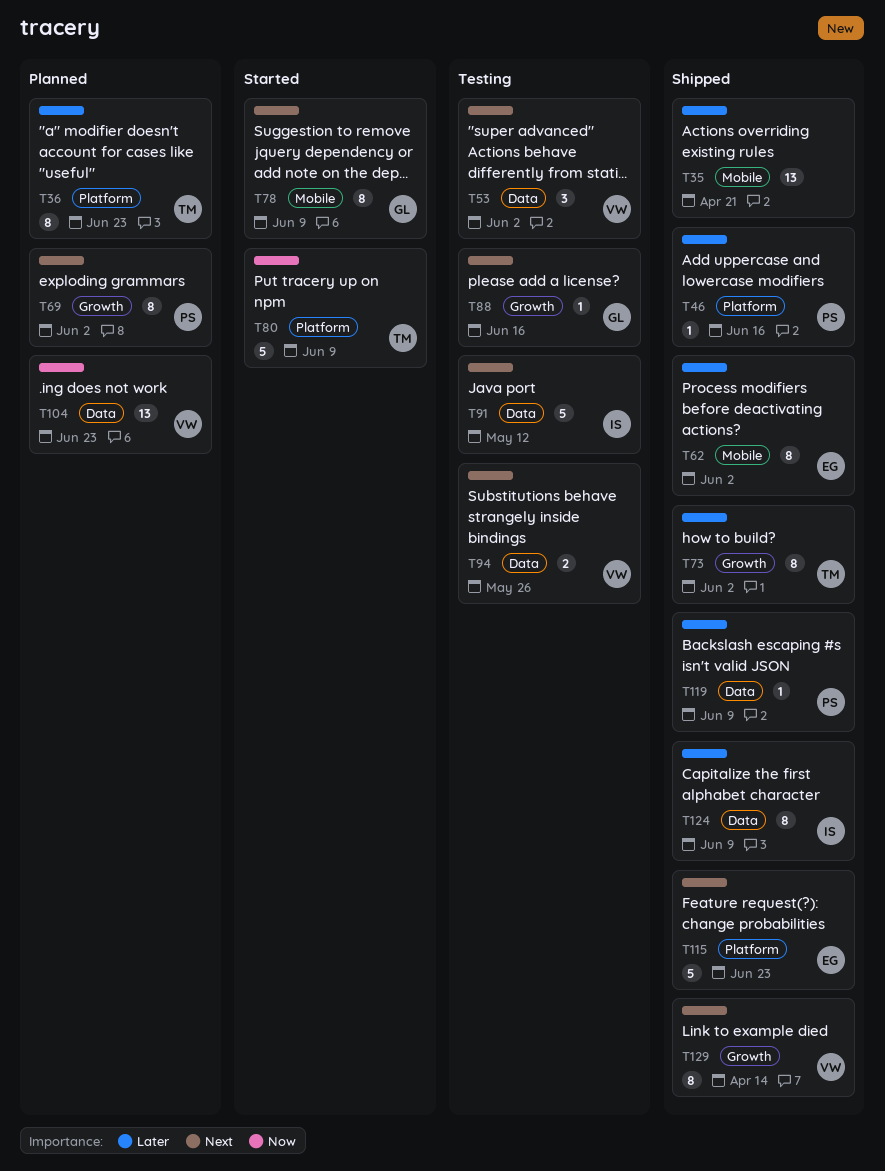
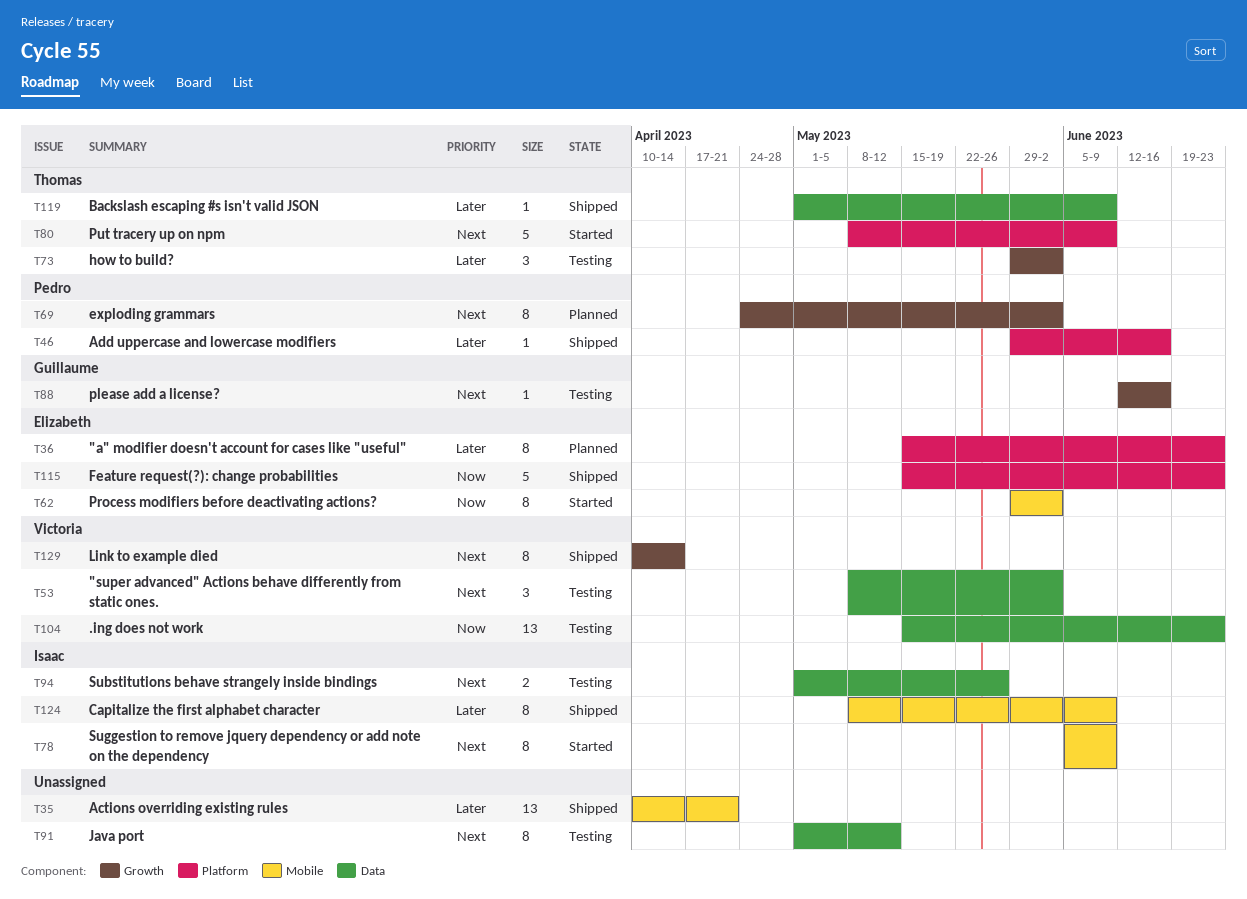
T36, owner: Thomas -> Elizabeth
T62, status: Shipped -> Started
T62, priority: Later -> Now
T73, status: Shipped -> Testing
T73, estimate: 8 -> 3
T78, owner: Guillaume -> Isaac
T80, priority: Now -> Next
T91, owner: Isaac -> none
T91, estimate: 5 -> 8
T94, owner: Victoria -> Isaac
T104, status: Planned -> Testing
T115, priority: Next -> Now
T119, owner: Pedro -> Thomas
T124, label: Data -> Mobile

